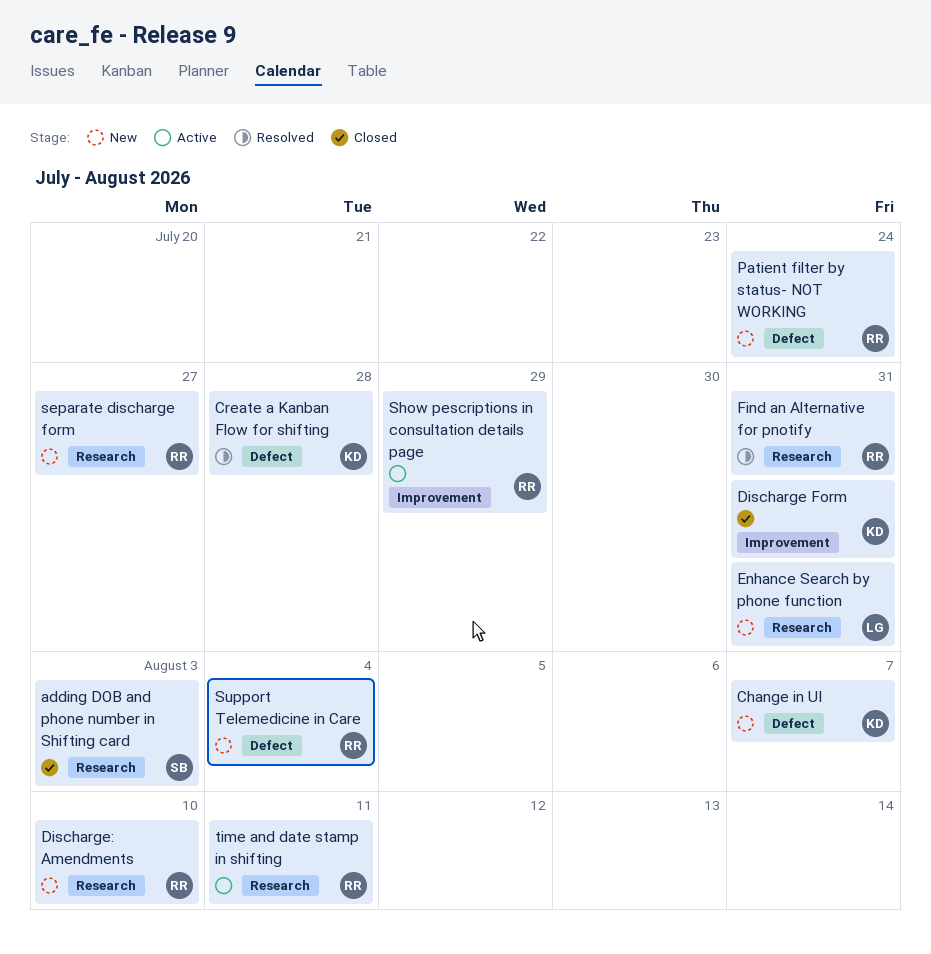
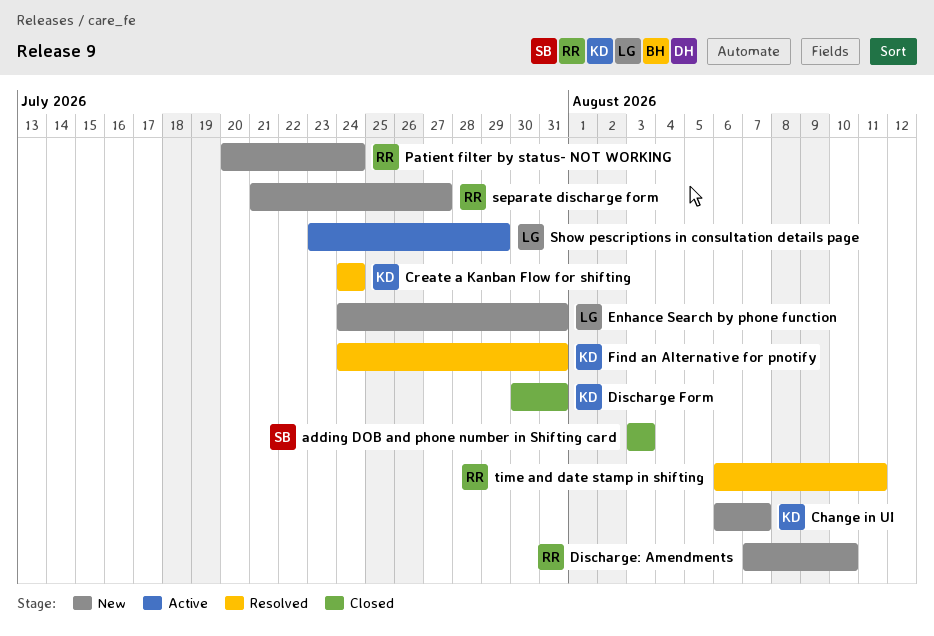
Create a Kanban Flow for shifting, due: Jul 28 -> Jul 24
Find an Alternative for pnotify, owner: RR -> KD
Show pescriptions in consultation details page, owner: RR -> LG
Support Telemedicine in Care: present -> none
time and date stamp in shifting, status: Active -> Resolved

